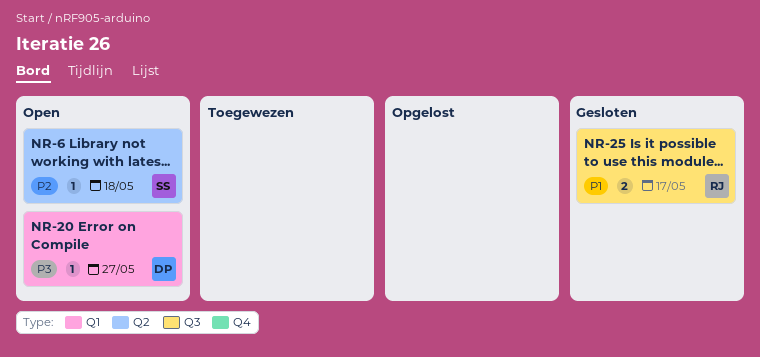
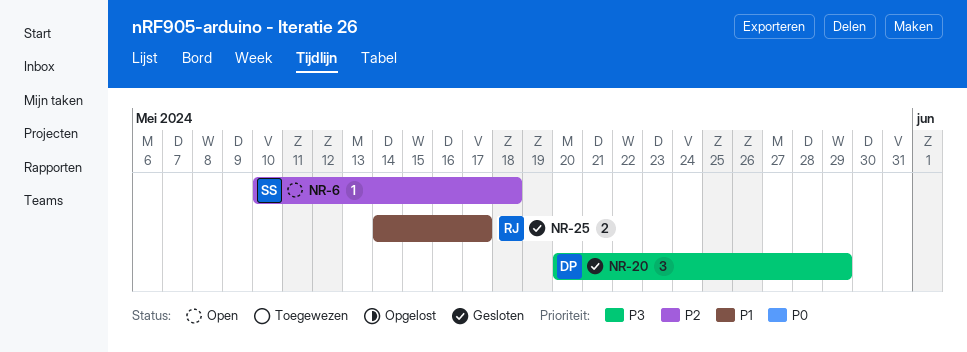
NR-20, status: Open -> Gesloten
NR-20, estimate: 1 -> 3
NR-20, due: May 27 -> May 29

